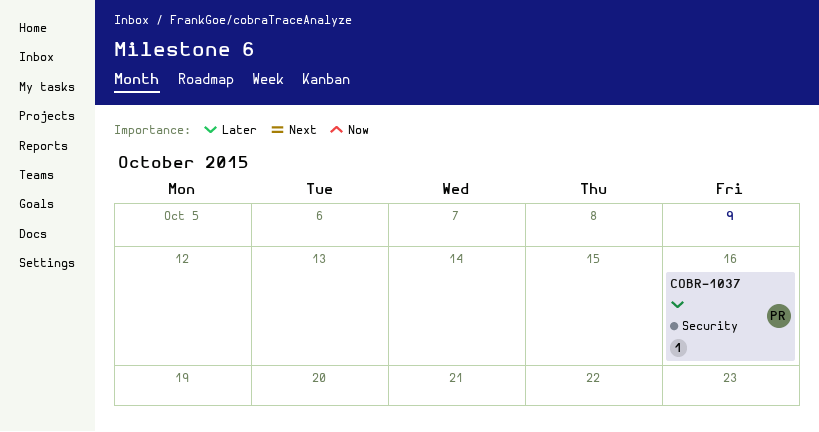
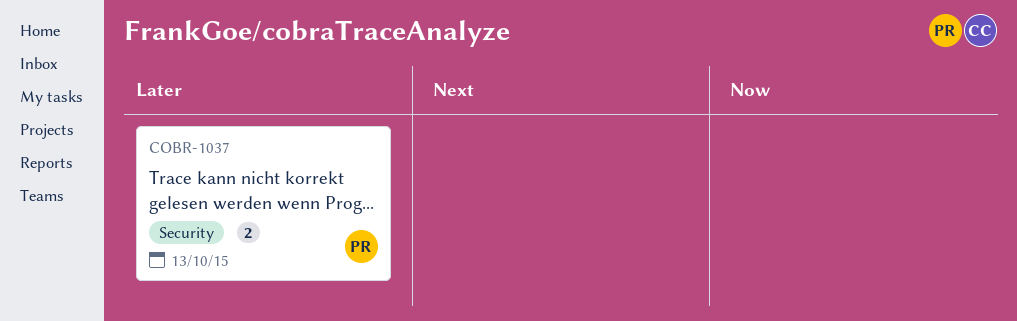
COBR-1037, estimate: 1 -> 2
COBR-1037, due: Oct 16 -> Oct 13

